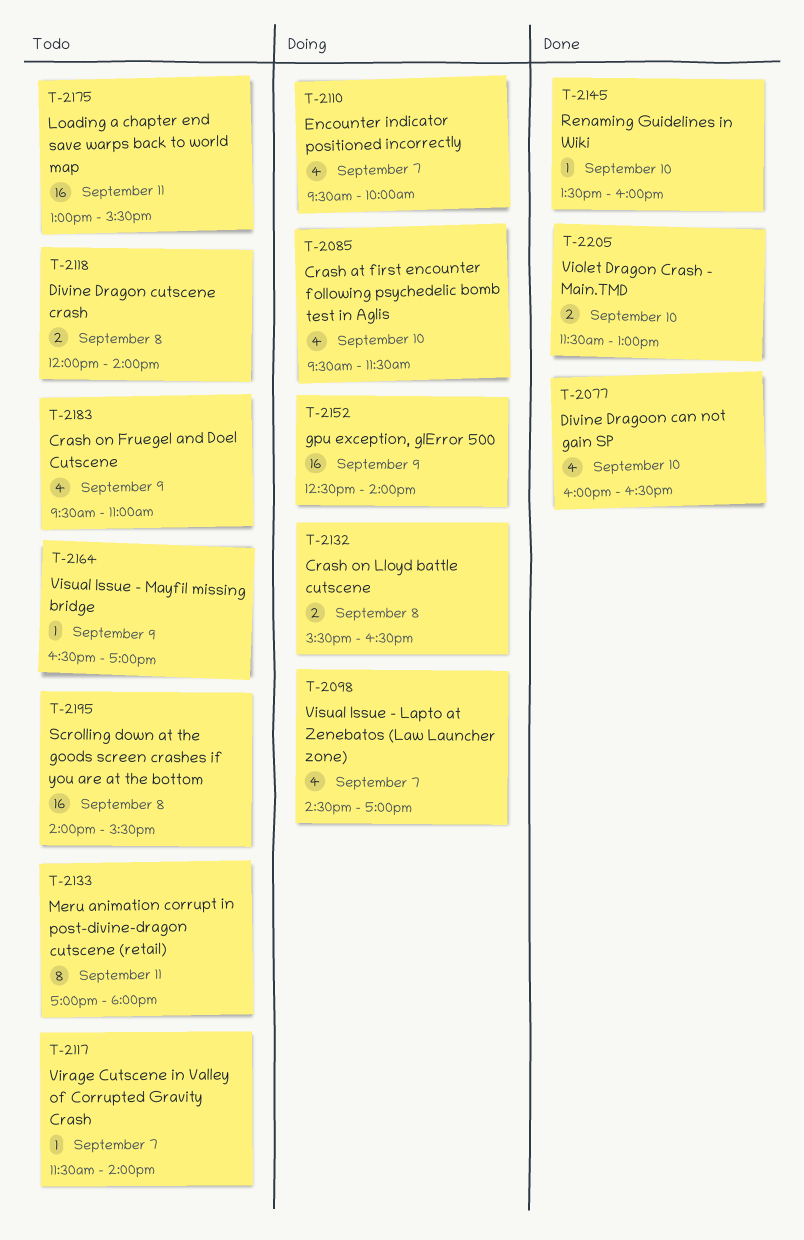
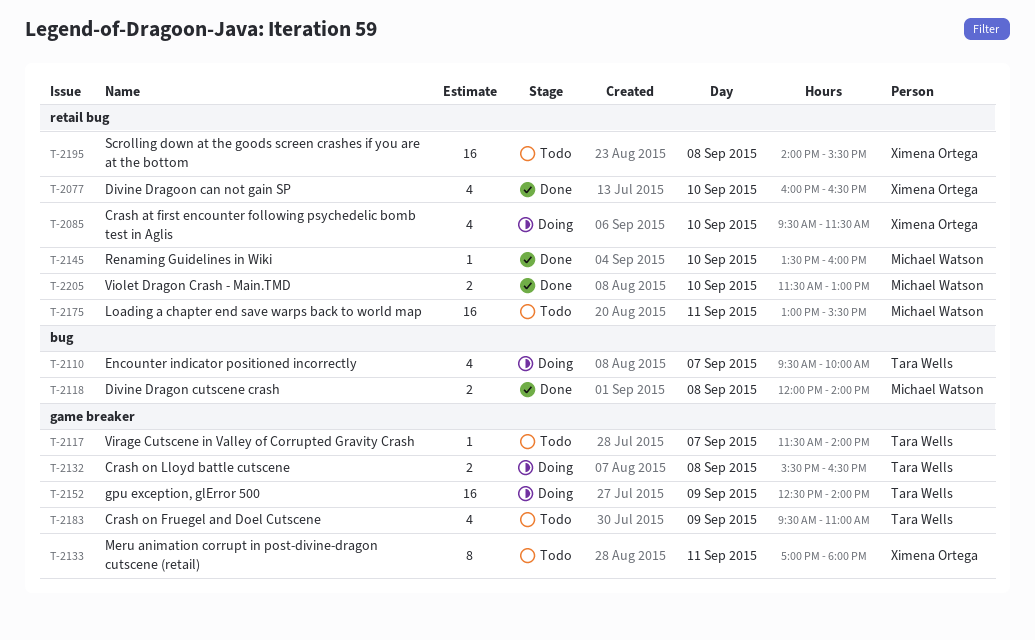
T-2098: present -> none
T-2118, status: Todo -> Done
T-2164: present -> none

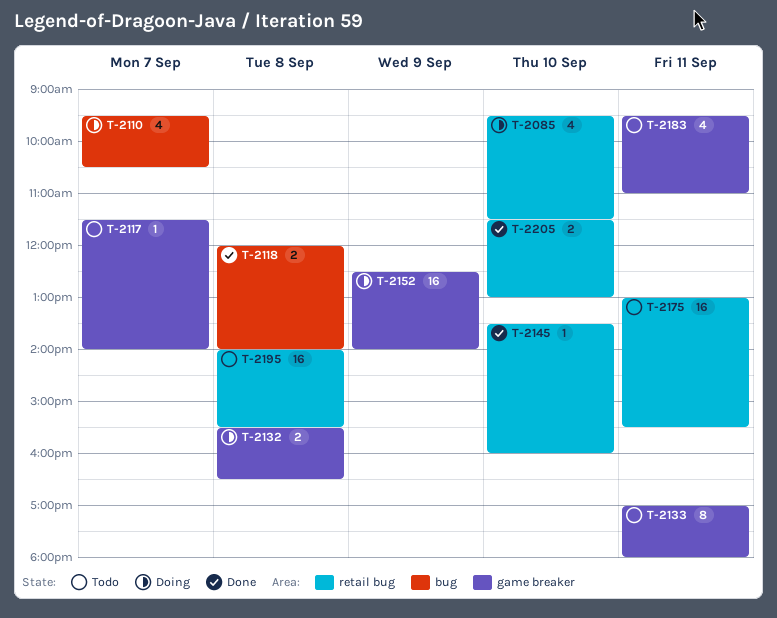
T-2077: present -> none
T-2110, ends: 10:00 -> 10:30
T-2183, day: Sep 9 -> Sep 11

